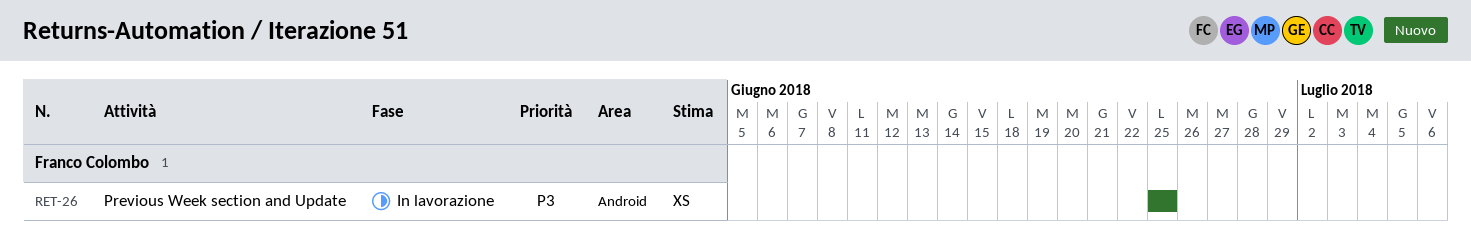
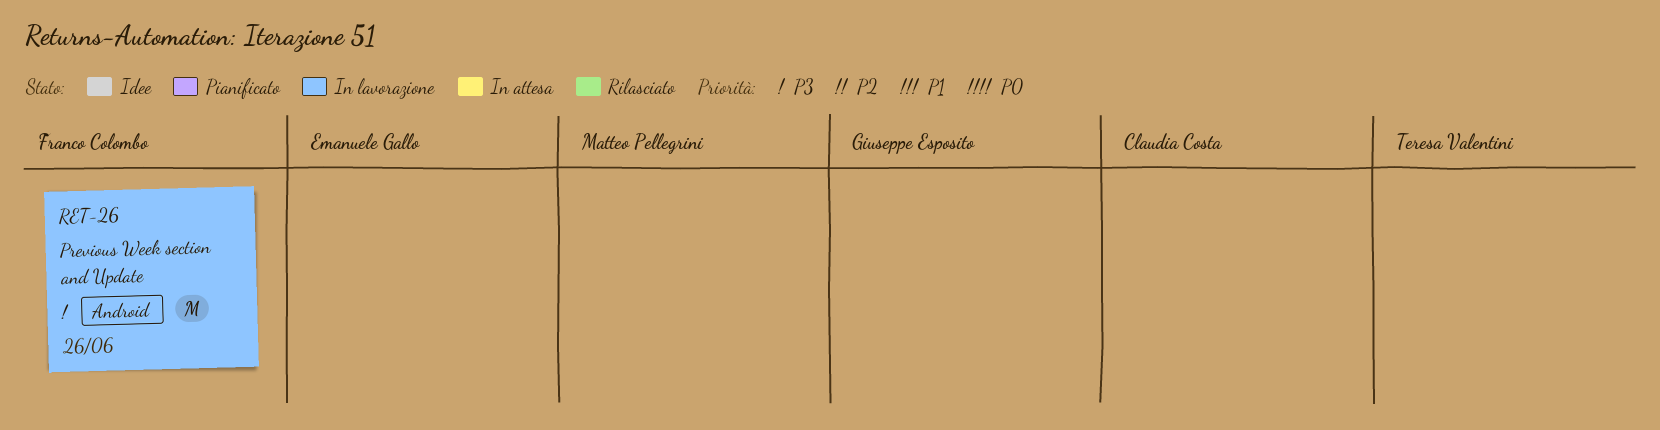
RET-26, estimate: XS -> M
RET-26, due: Jun 25 -> Jun 26

